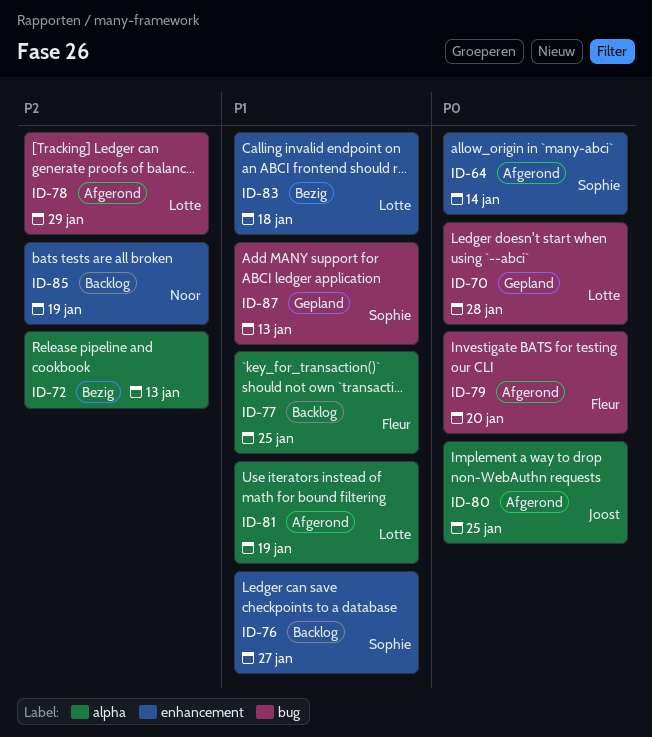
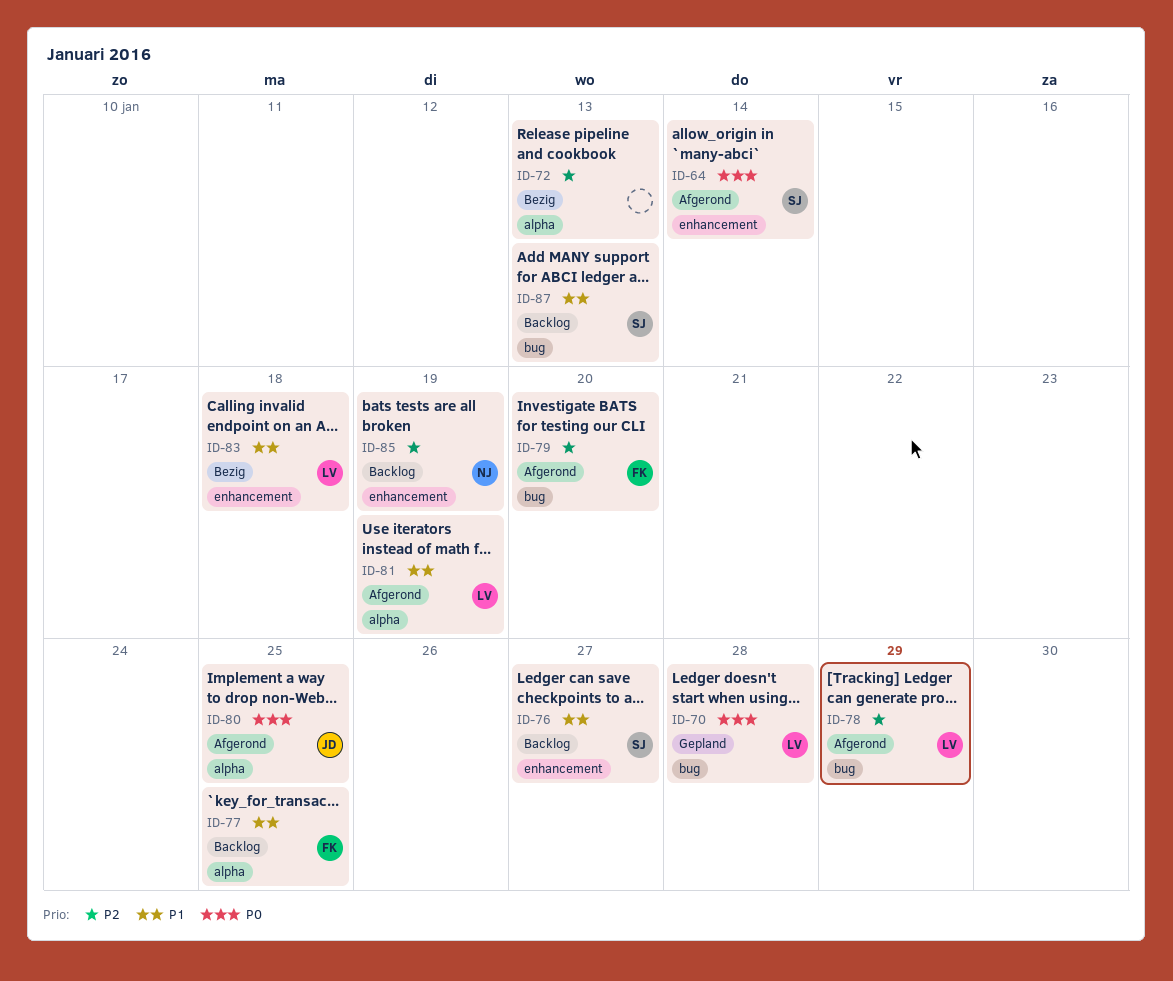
ID-79, priority: P0 -> P2
ID-87, status: Gepland -> Backlog

